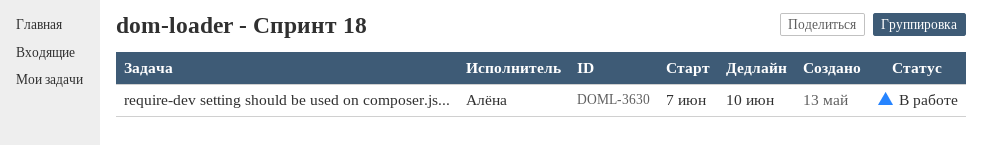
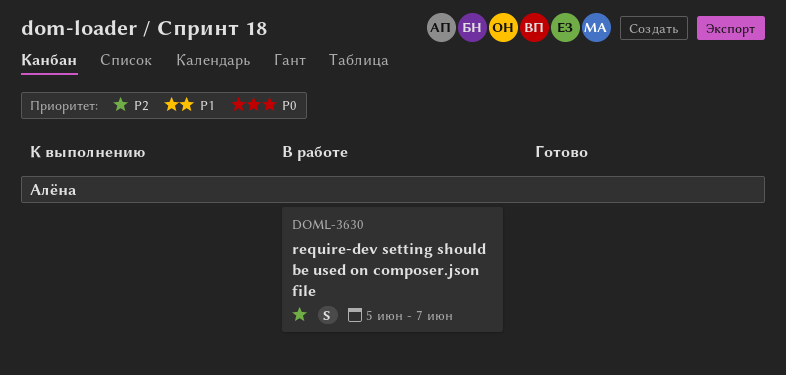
DOML-3630, start: Jun 7 -> Jun 5
DOML-3630, due: Jun 10 -> Jun 7

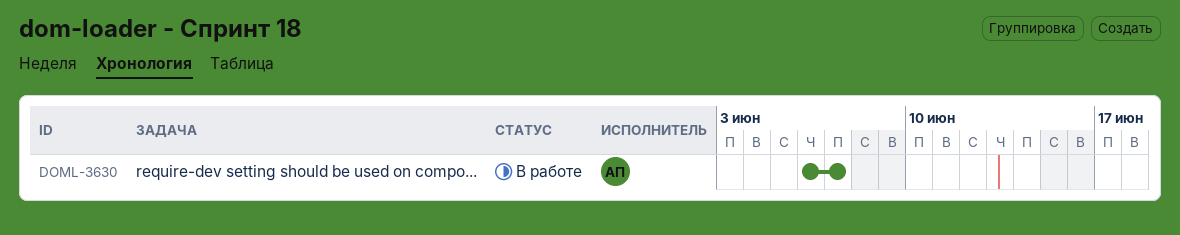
DOML-3630, start: Jun 5 -> Jun 6

